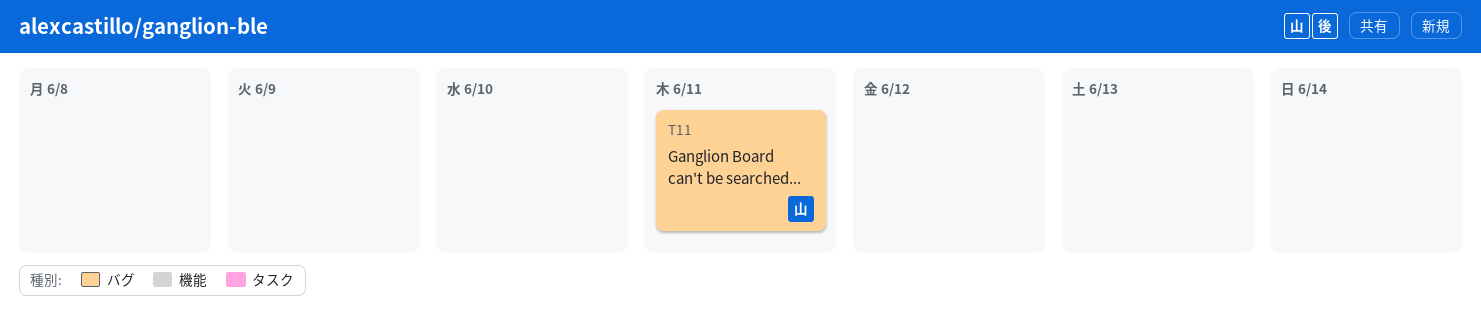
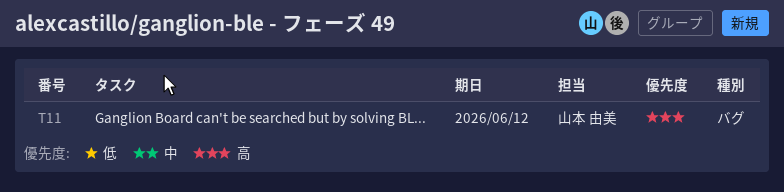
T11, due: Jun 11 -> Jun 12

